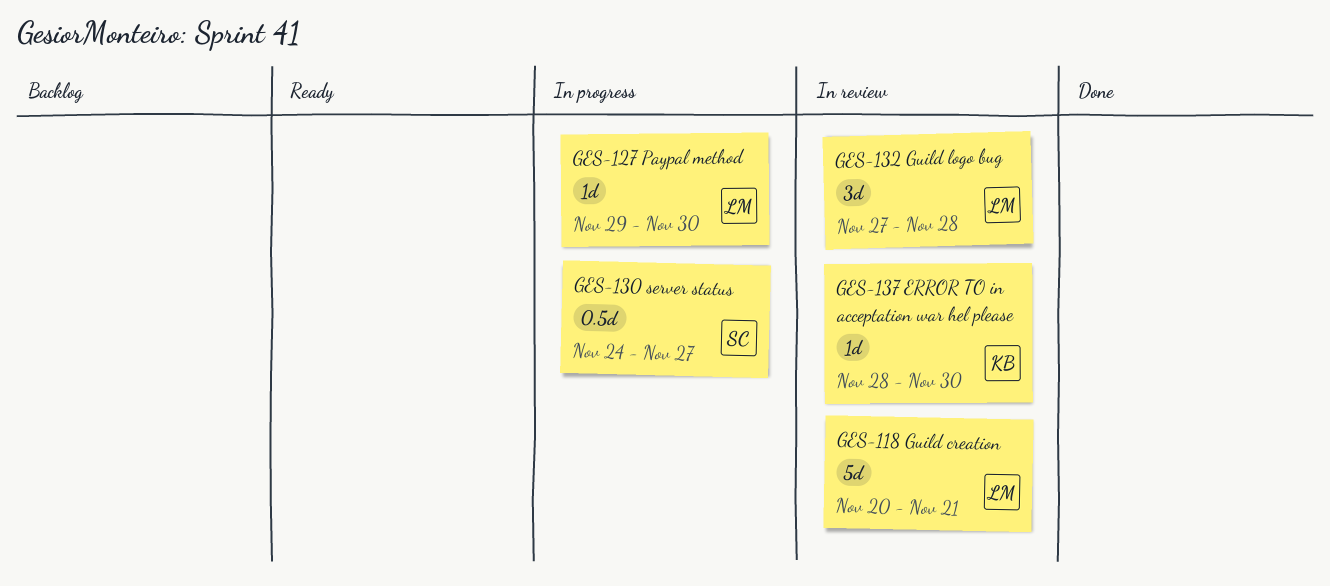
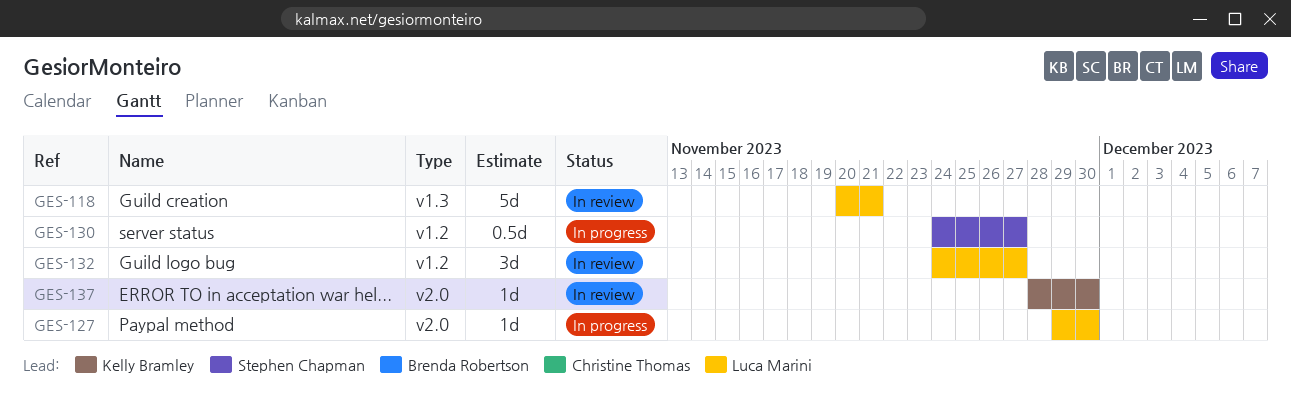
GES-132, start: Nov 27 -> Nov 24
GES-132, due: Nov 28 -> Nov 27

